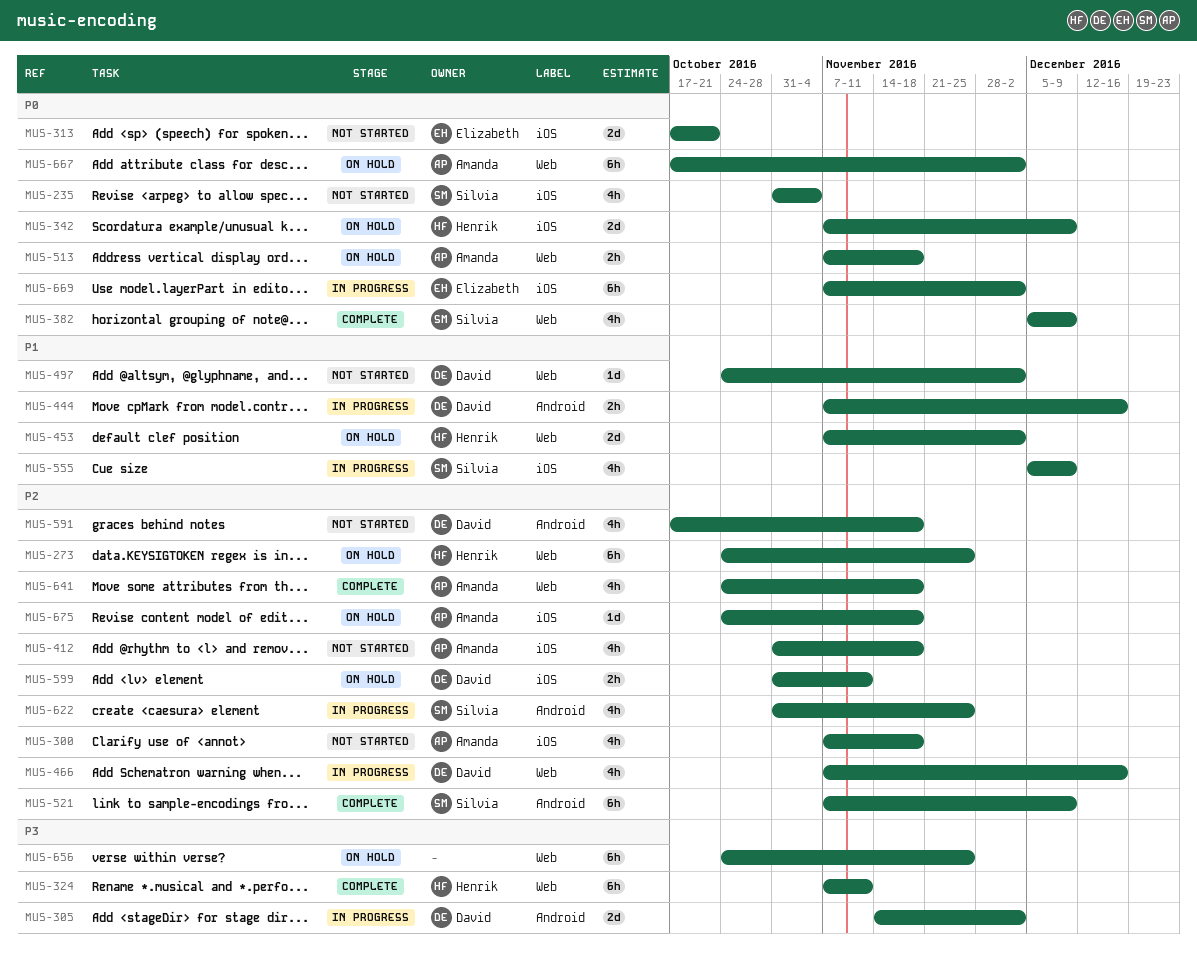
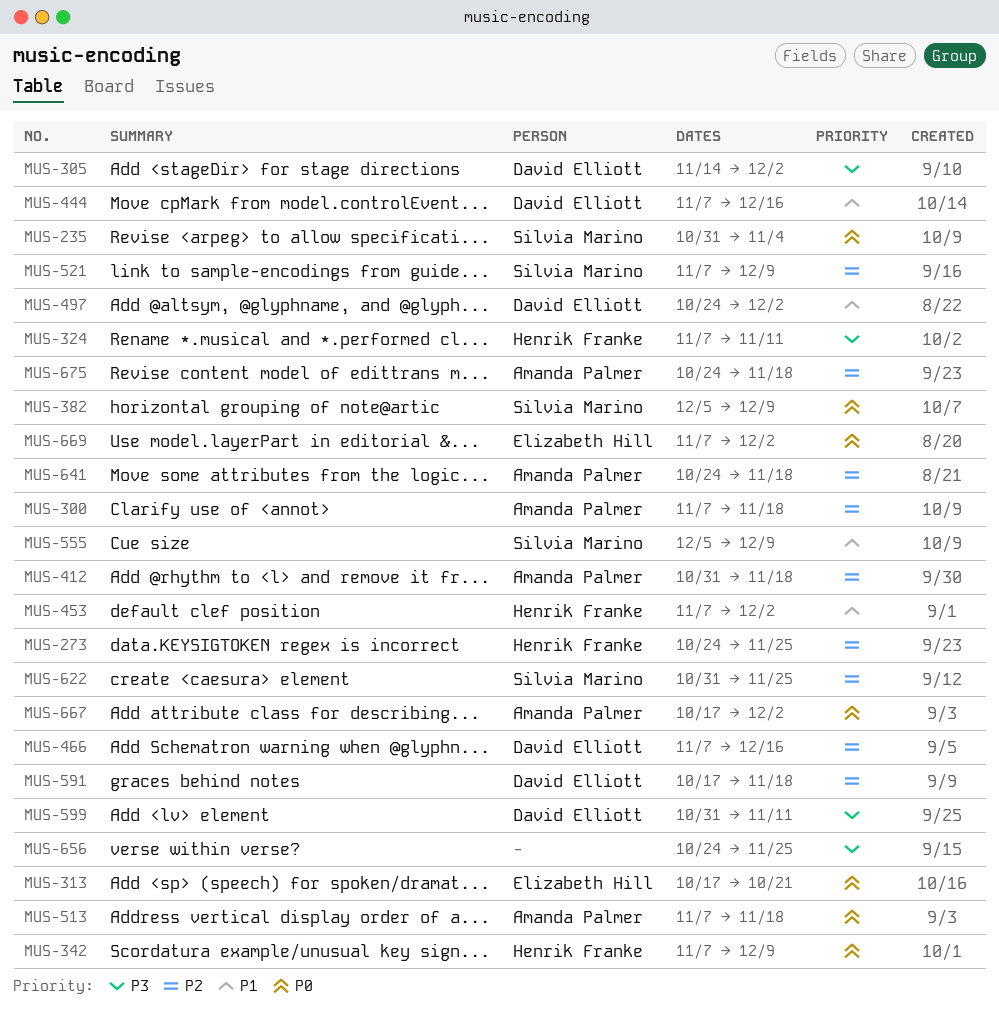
MUS-599, priority: P2 -> P3

